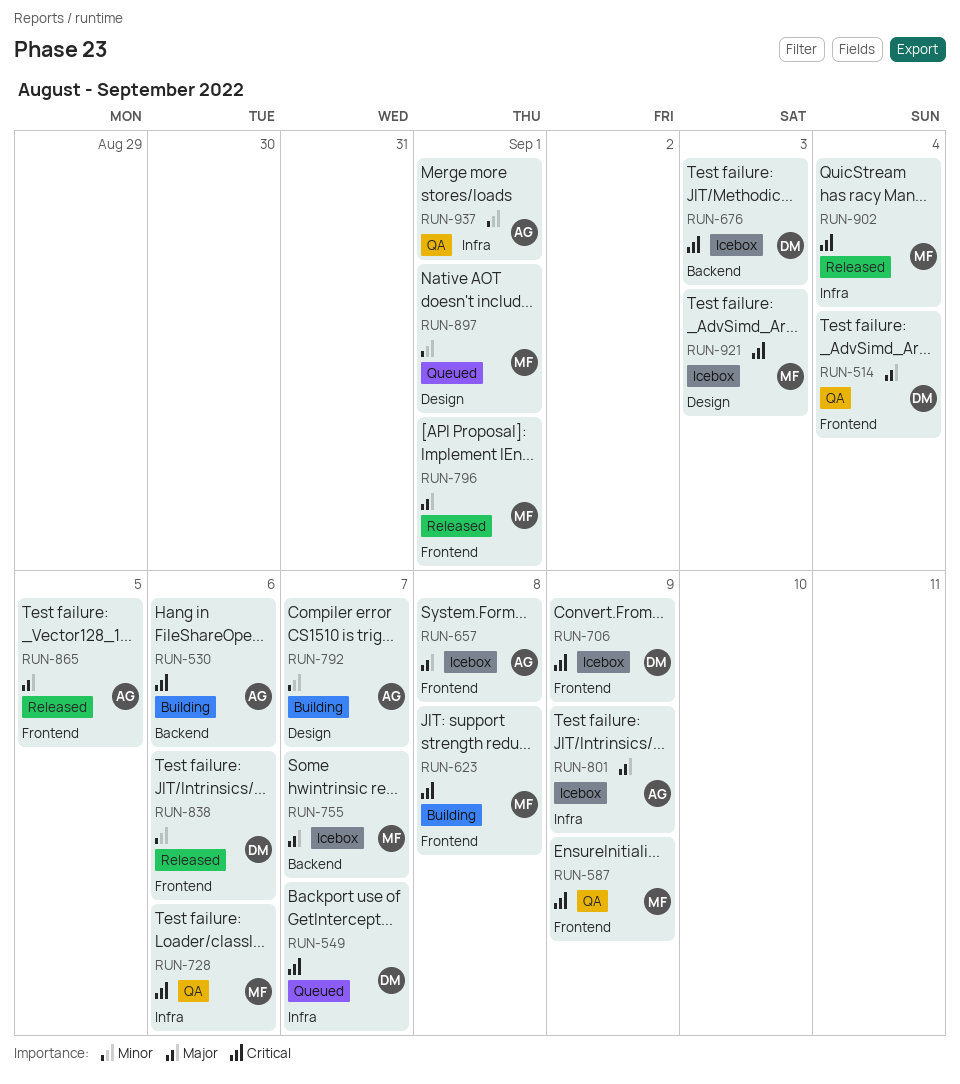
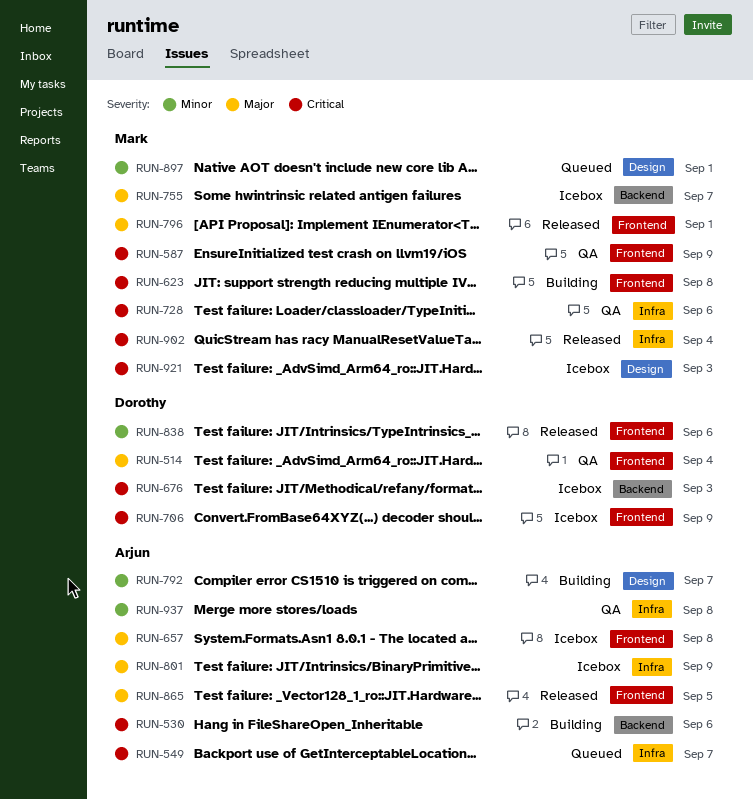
RUN-549, owner: Dorothy -> Arjun
RUN-937, due: Sep 1 -> Sep 8

